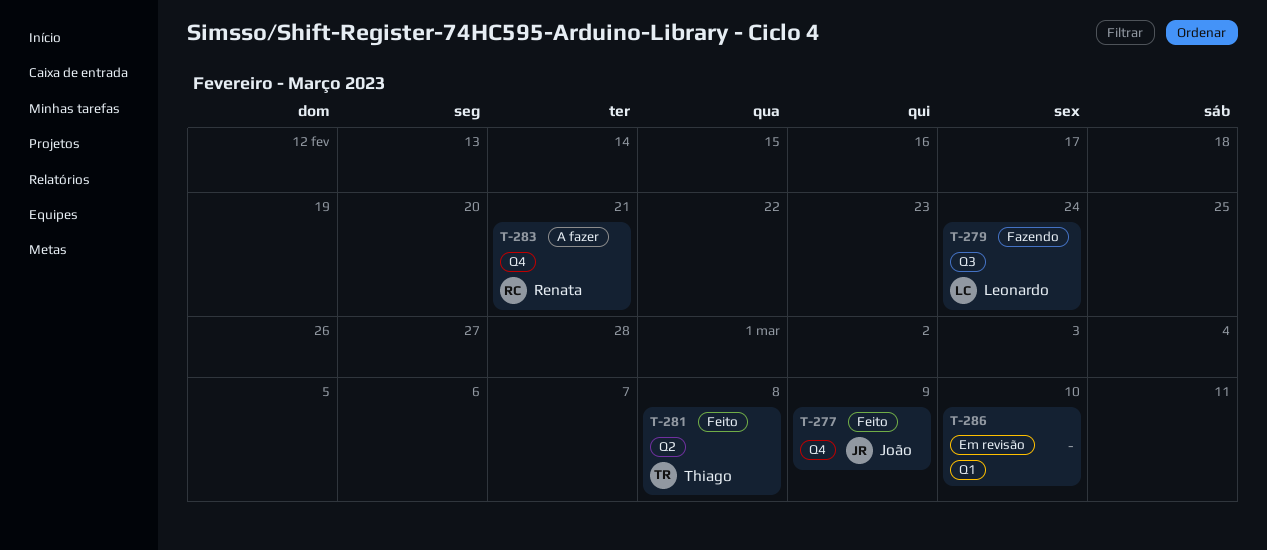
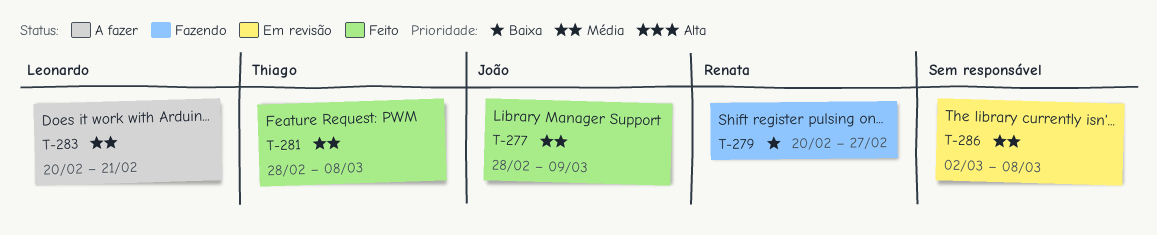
T-279, owner: Leonardo -> Renata
T-279, due: Feb 24 -> Feb 27
T-283, owner: Renata -> Leonardo
T-286, due: Mar 10 -> Mar 8

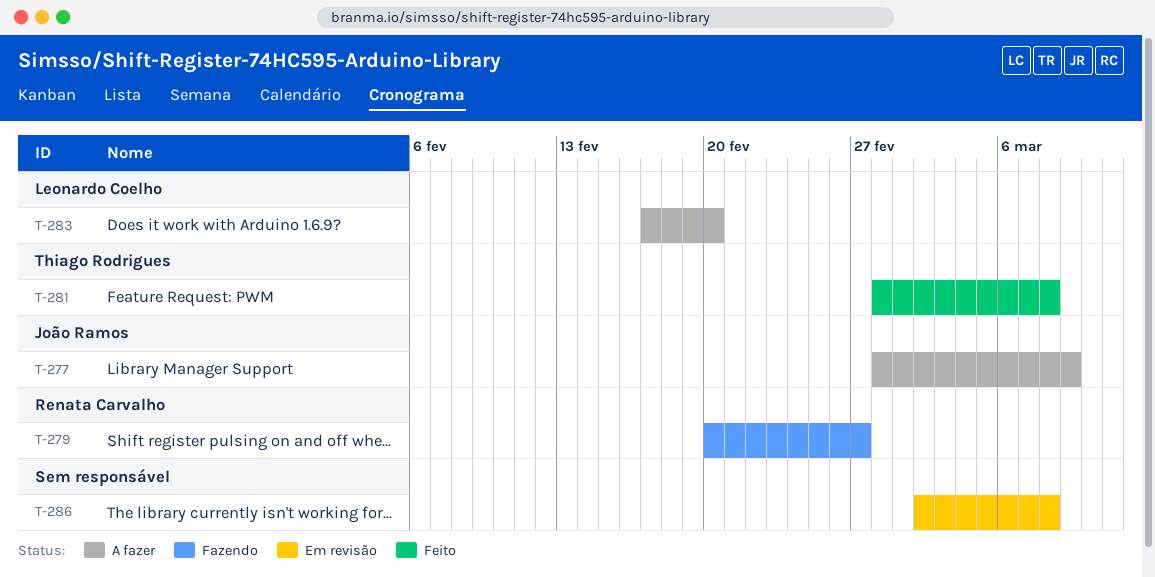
T-277, status: Feito -> A fazer
T-283, start: Feb 20 -> Feb 17
T-283, due: Feb 21 -> Feb 20

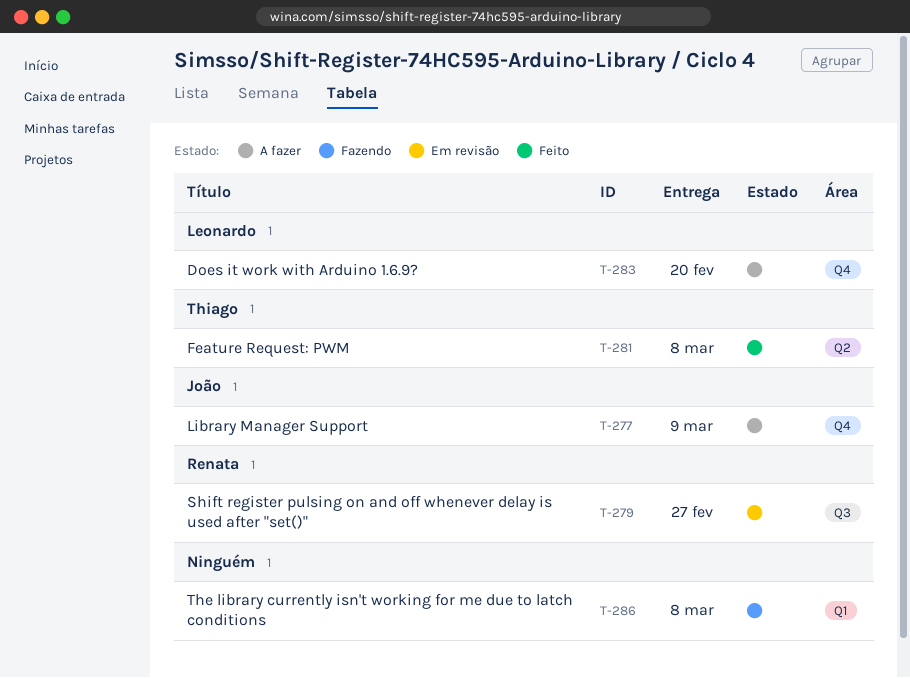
T-279, status: Fazendo -> Em revisão
T-286, status: Em revisão -> Fazendo

